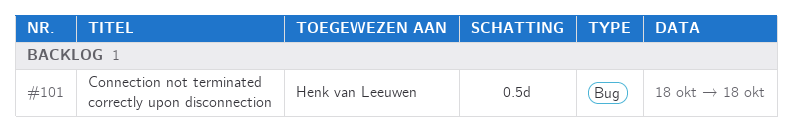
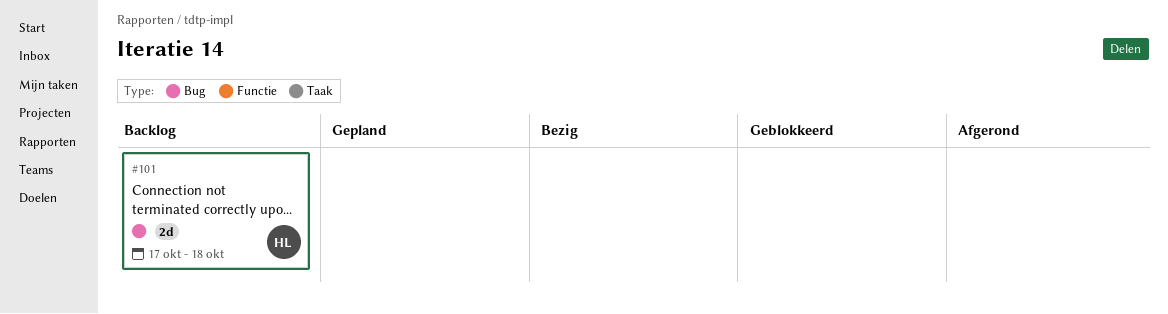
#101, estimate: 0.5d -> 2d
#101, start: Oct 18 -> Oct 17

